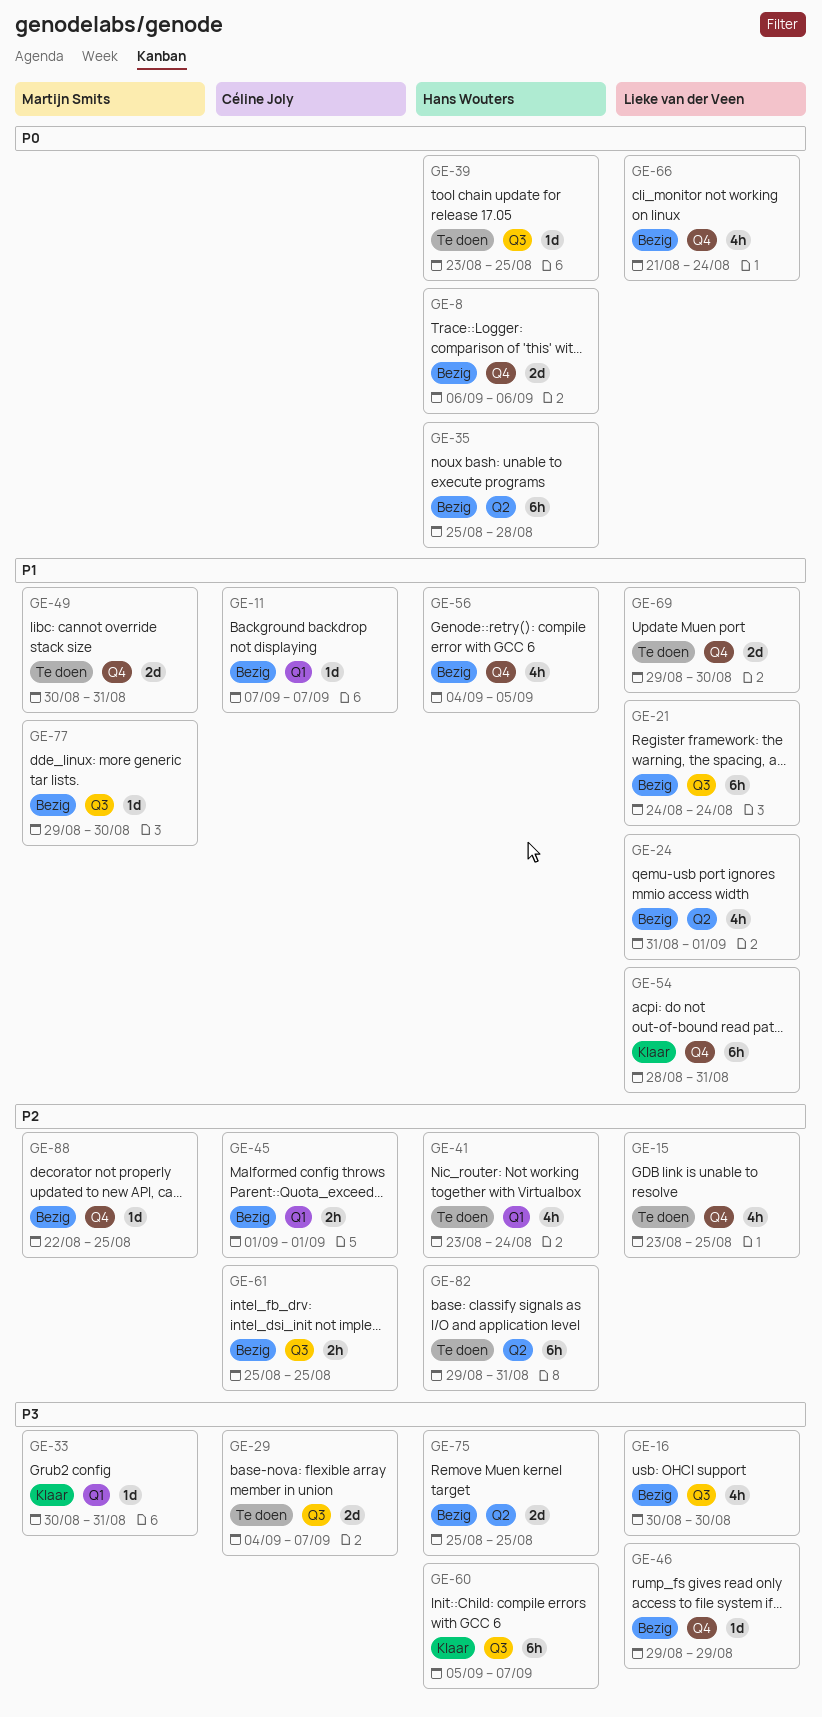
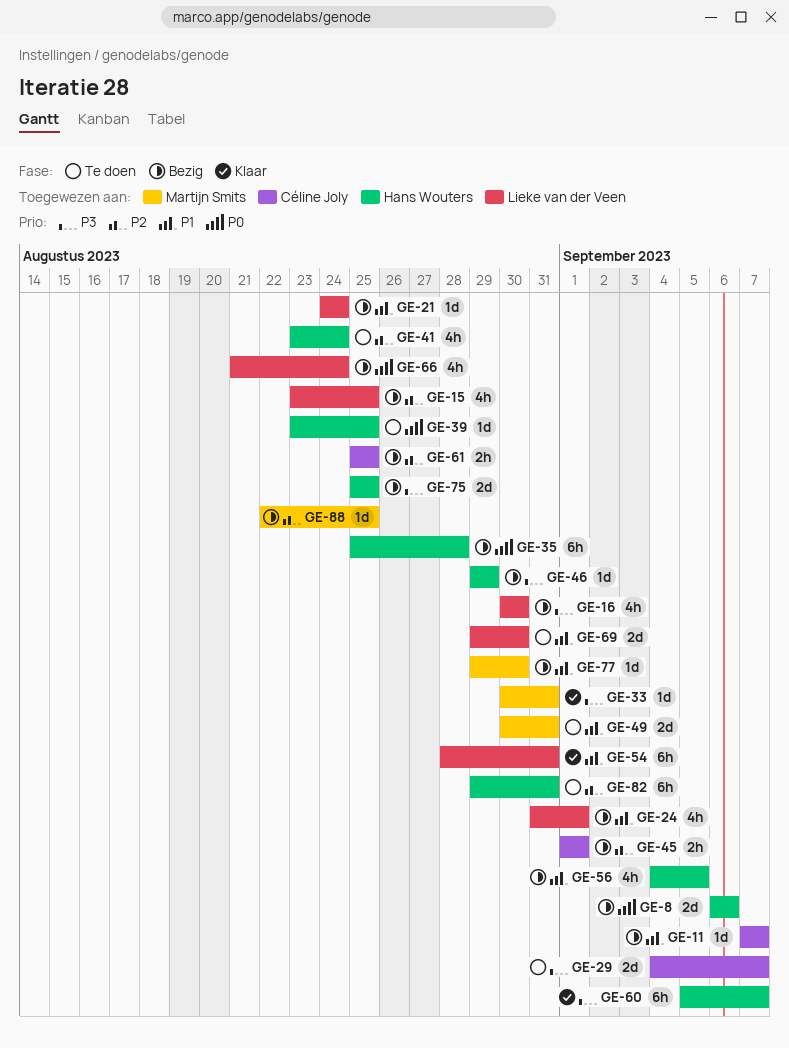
GE-15, status: Te doen -> Bezig
GE-21, estimate: 6h -> 1d
GE-46, owner: Lieke van der Veen -> Hans Wouters

